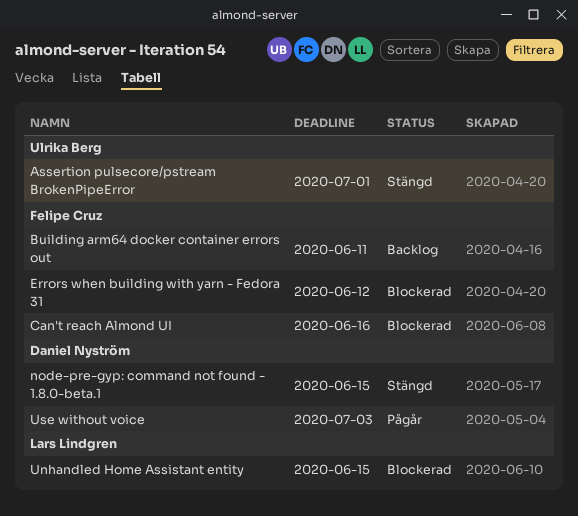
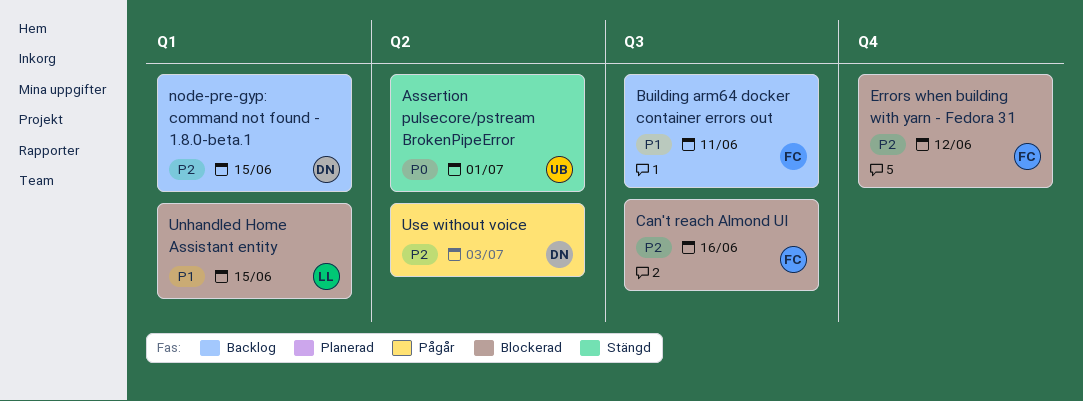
node-pre-gyp: command not found - 1.8.0-beta.1, status: Stängd -> Backlog

